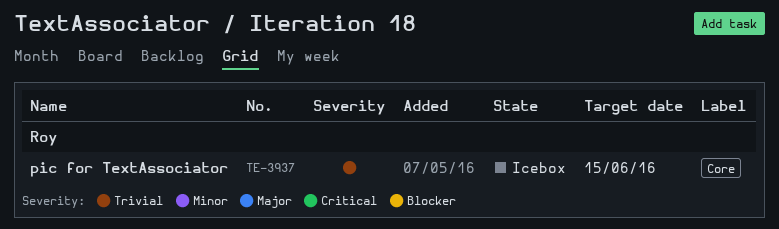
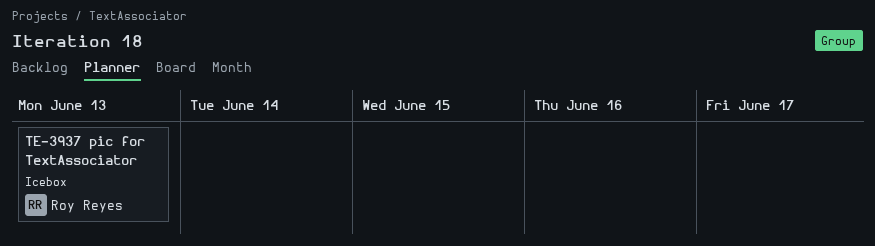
TE-3937, due: Jun 15 -> Jun 13

